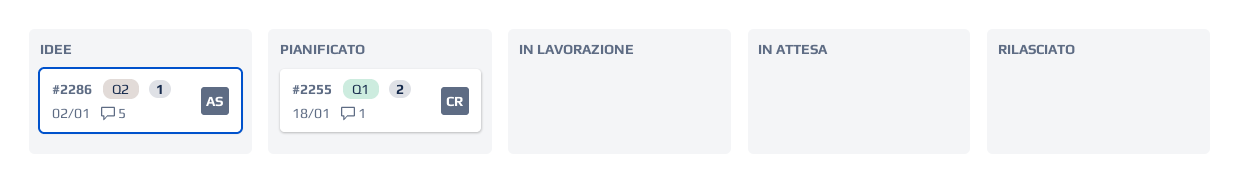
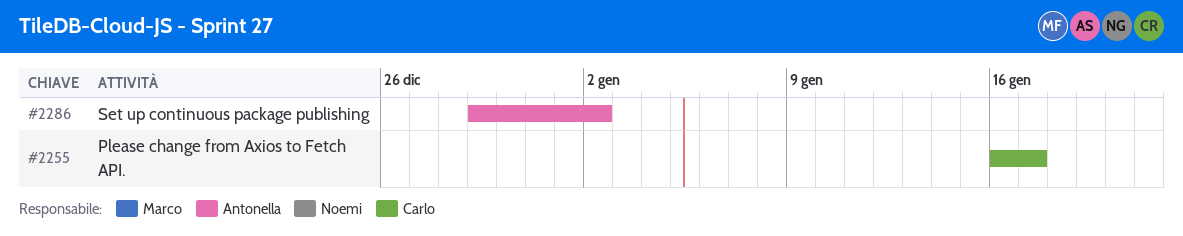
#2255, due: Jan 18 -> Jan 17

